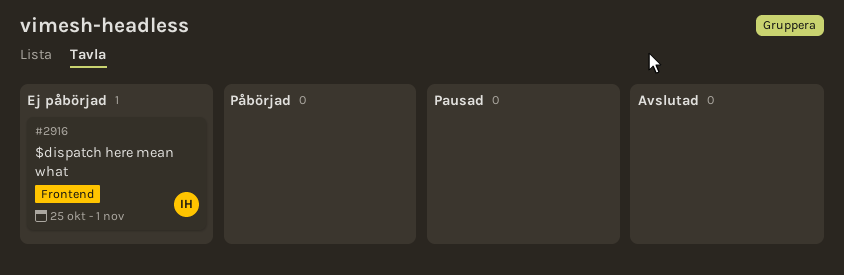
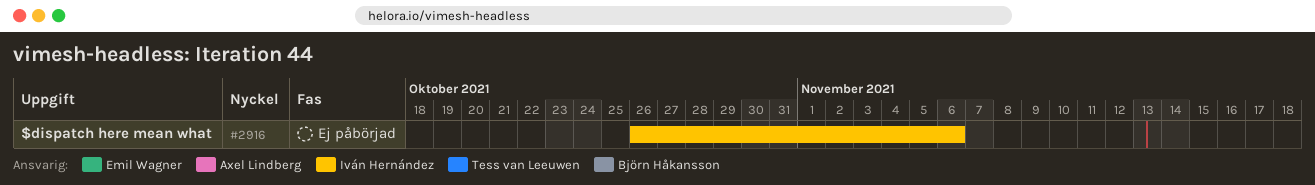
#2916, start: Oct 25 -> Oct 26
#2916, due: Nov 1 -> Nov 6

